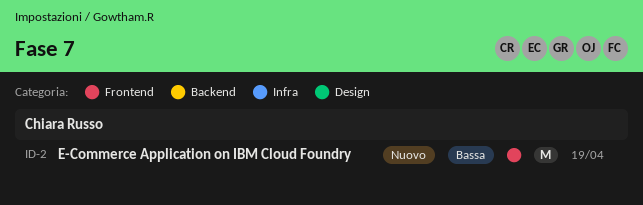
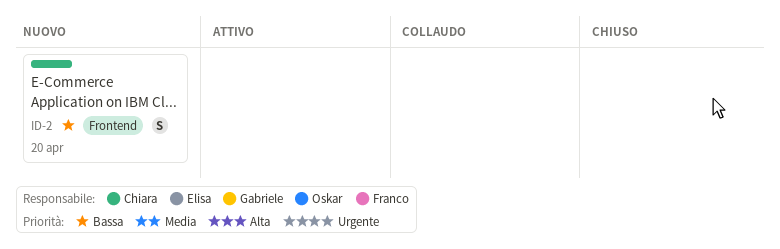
ID-2, estimate: M -> S
ID-2, due: Apr 19 -> Apr 20

